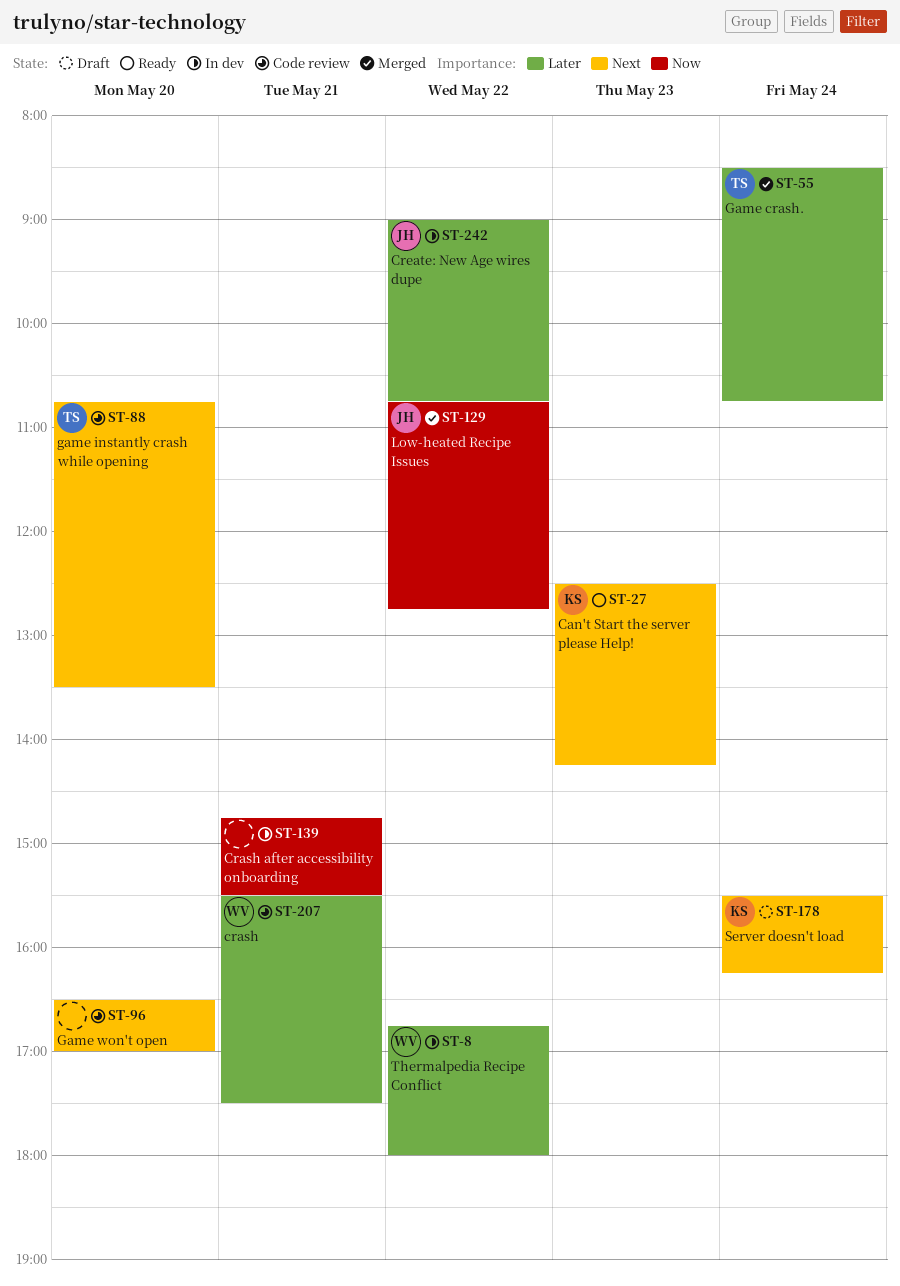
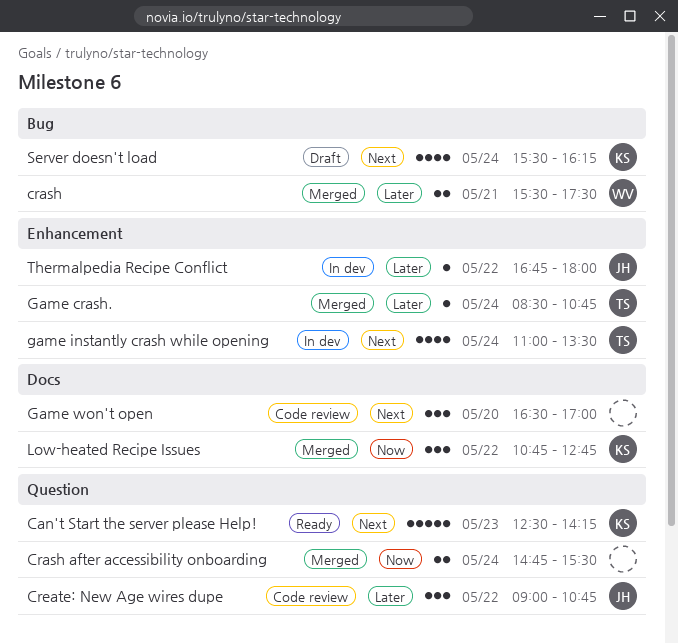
crash, status: Code review -> Merged
Crash after accessibility onboarding, status: In dev -> Merged
Crash after accessibility onboarding, day: May 21 -> May 24
Create: New Age wires dupe, status: In dev -> Code review
game instantly crash while opening, status: Code review -> In dev
game instantly crash while opening, day: May 20 -> May 24
game instantly crash while opening, begins: 10:45 -> 11:00
Low-heated Recipe Issues, owner: JH -> KS
Thermalpedia Recipe Conflict, owner: WV -> JH

